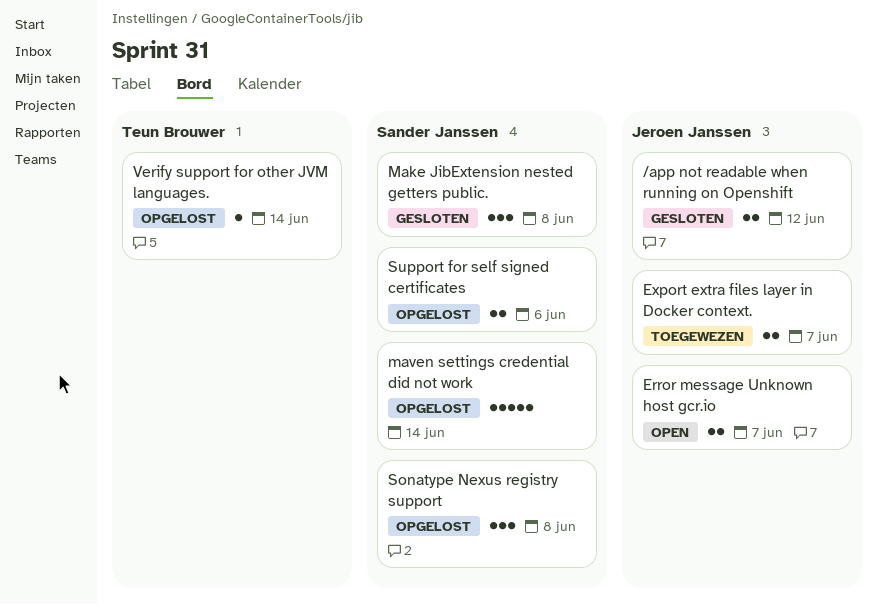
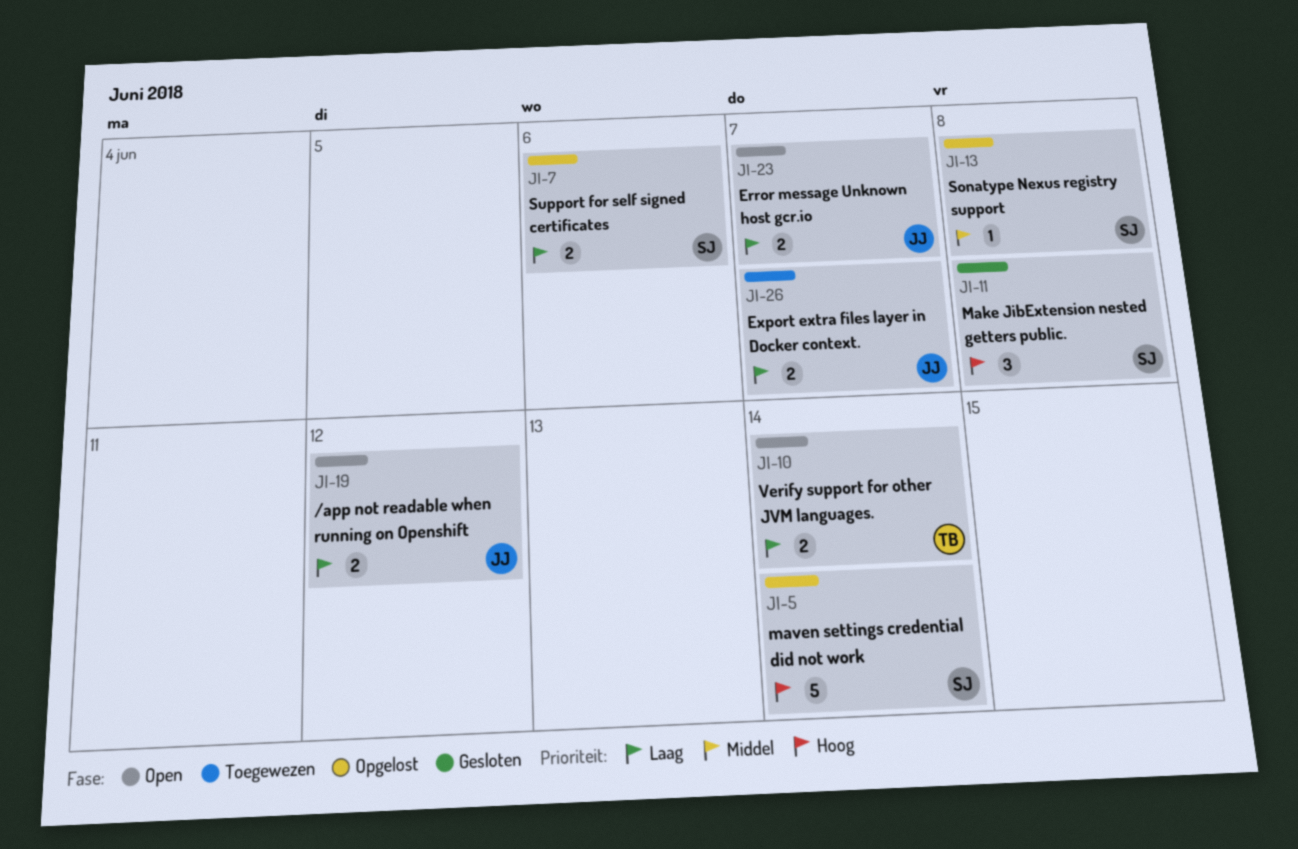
/app not readable when running on Openshift, status: Gesloten -> Open
Sonatype Nexus registry support, estimate: 3 -> 1
Verify support for other JVM languages., status: Opgelost -> Open
Verify support for other JVM languages., estimate: 1 -> 2

